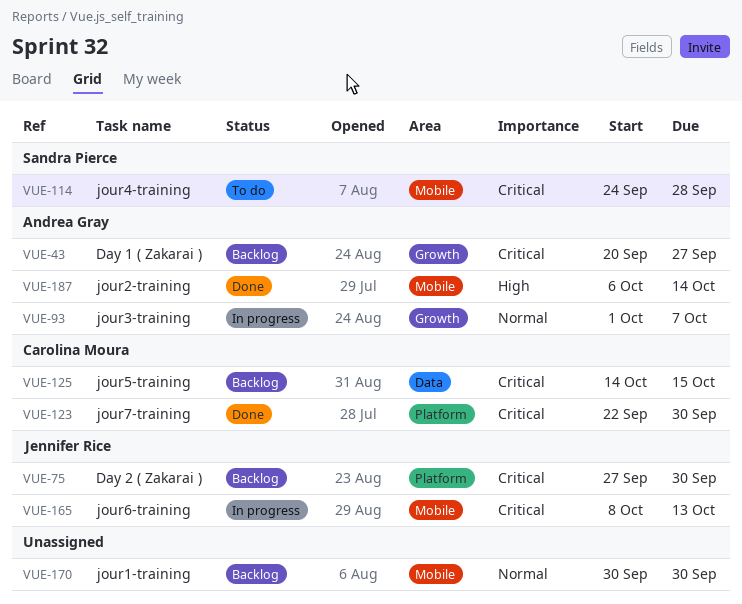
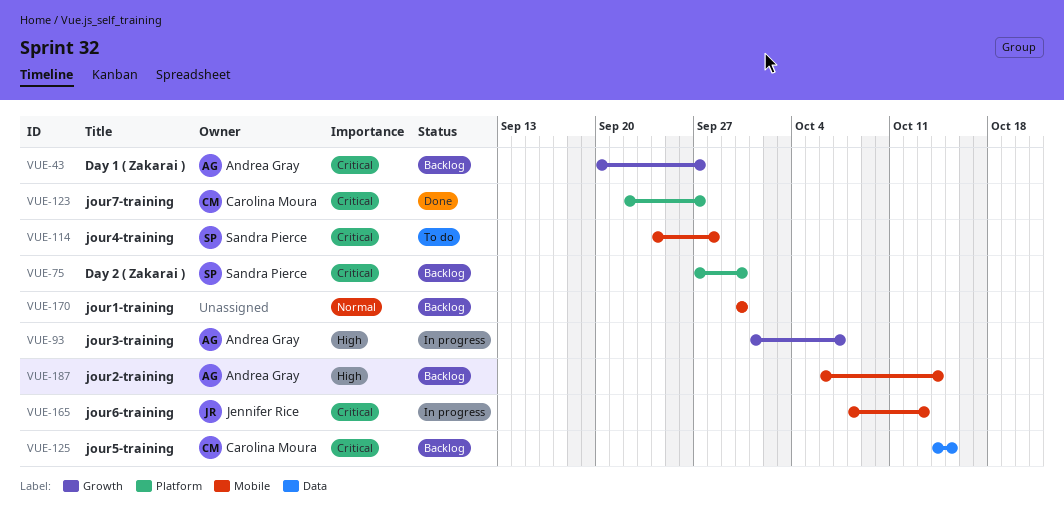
VUE-75, owner: Jennifer Rice -> Sandra Pierce
VUE-93, priority: Normal -> High
VUE-123, due: Sep 30 -> Sep 27
VUE-187, status: Done -> Backlog

